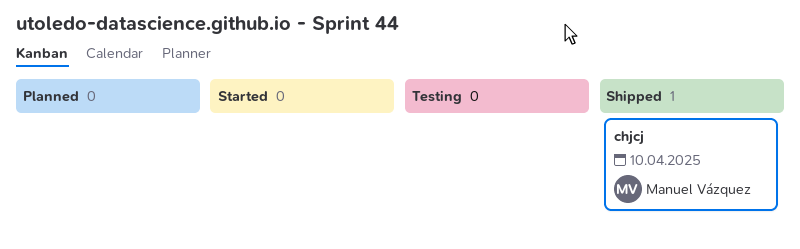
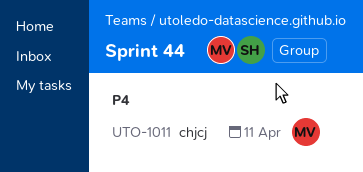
chjcj, due: Apr 10 -> Apr 11

